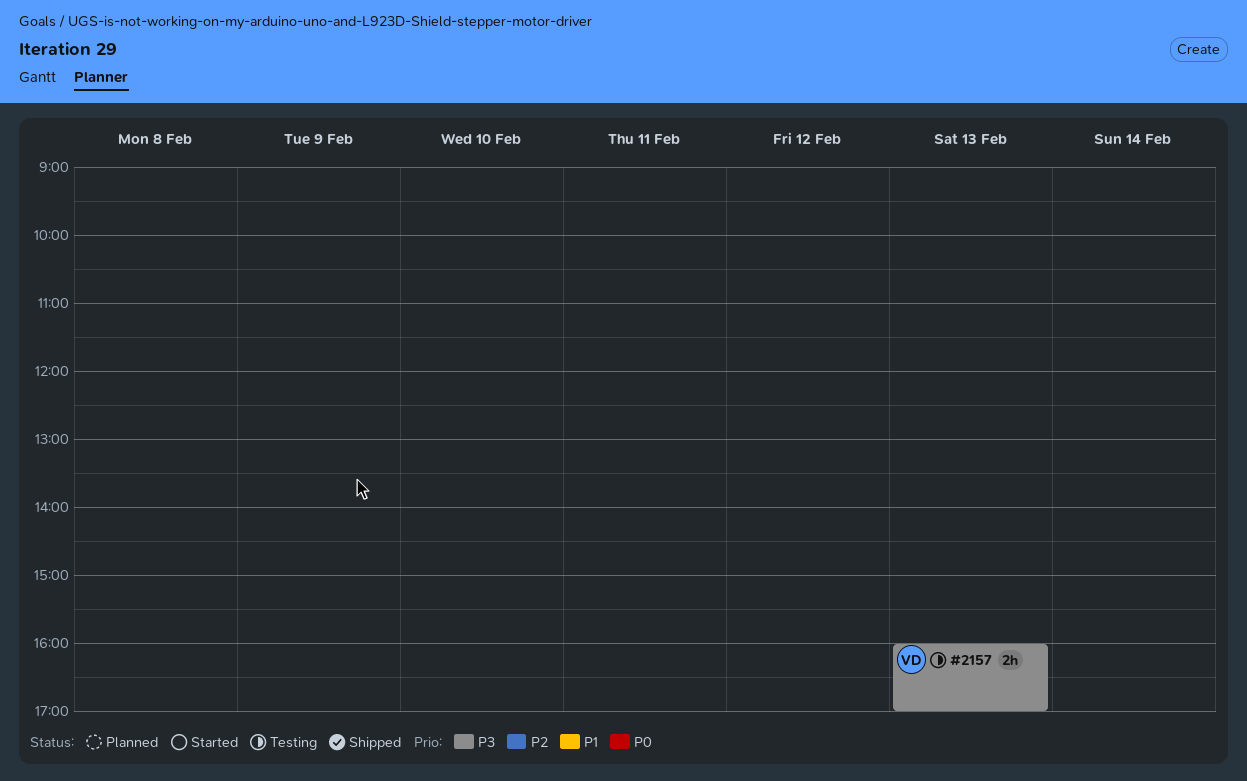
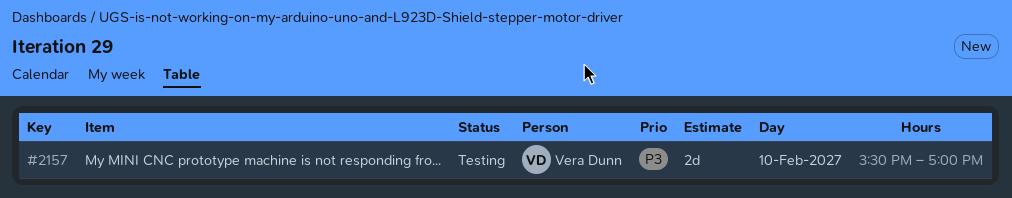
#2157, estimate: 2h -> 2d
#2157, day: Feb 13 -> Feb 10
#2157, begins: 16:00 -> 15:30

